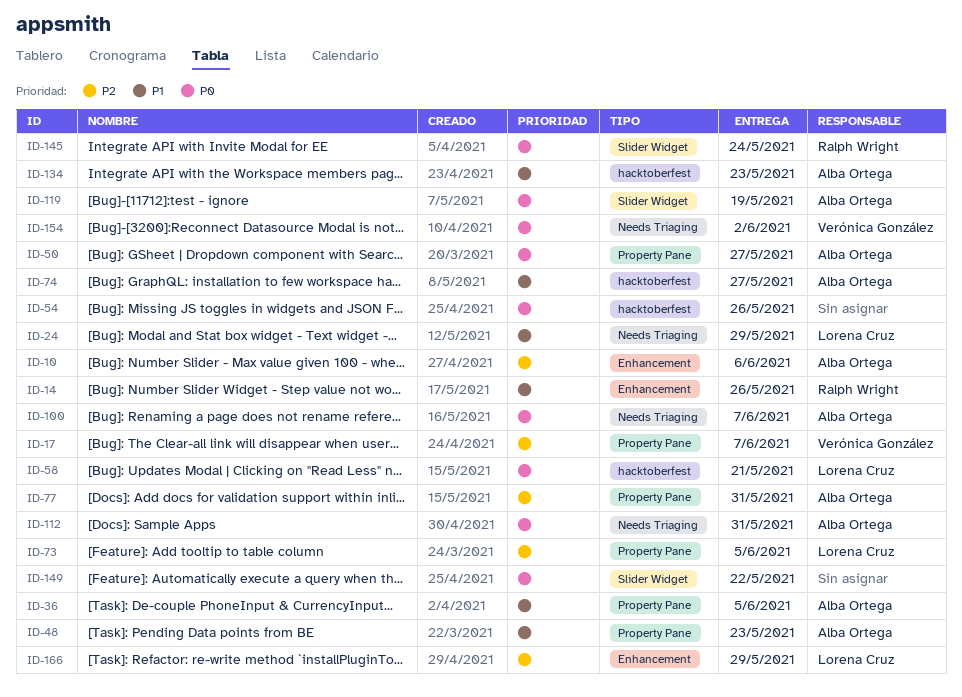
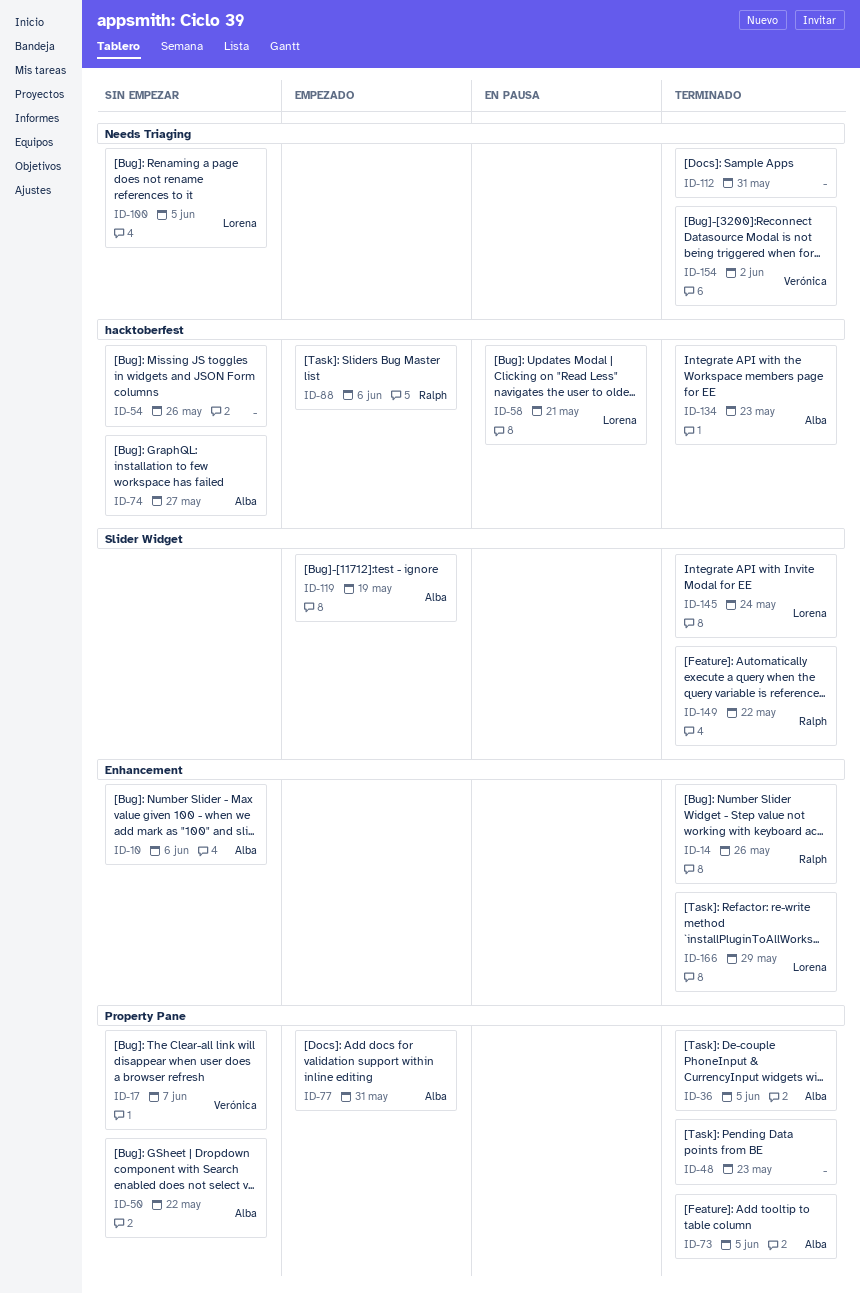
ID-24: present -> none
ID-48, owner: Alba Ortega -> none
ID-50, due: May 27 -> May 22
ID-73, owner: Lorena Cruz -> Alba Ortega
ID-88: none -> present
ID-100, owner: Alba Ortega -> Lorena Cruz
ID-100, due: Jun 7 -> Jun 5
ID-112, owner: Alba Ortega -> none
ID-145, owner: Ralph Wright -> Lorena Cruz
ID-149, owner: none -> Ralph Wright

